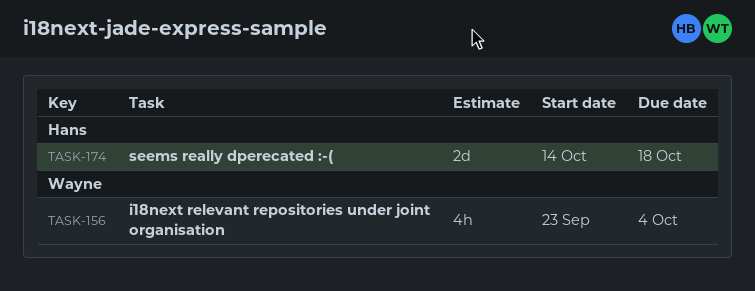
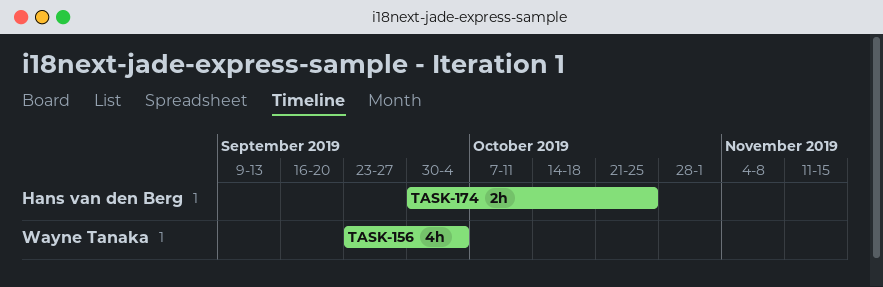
TASK-174, estimate: 2d -> 2h
TASK-174, start: Oct 14 -> Sep 30
TASK-174, due: Oct 18 -> Oct 25

